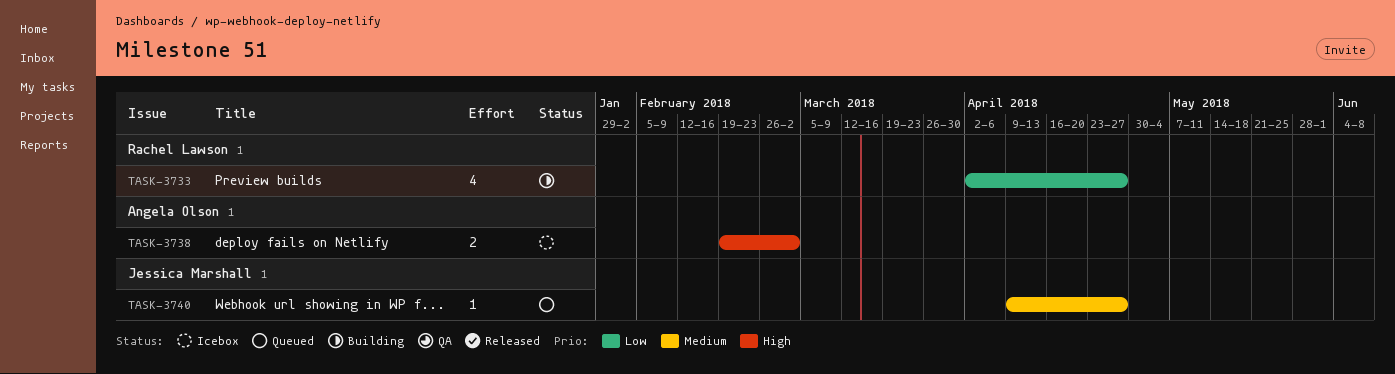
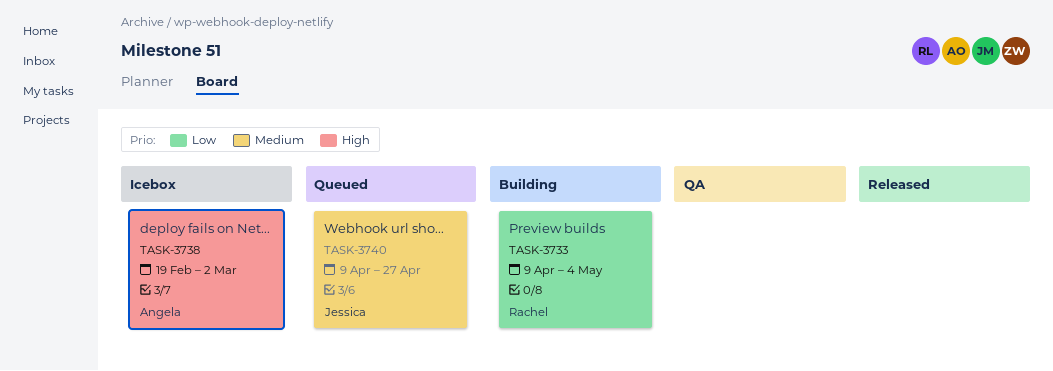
TASK-3733, start: Apr 2 -> Apr 9
TASK-3733, due: Apr 27 -> May 4

